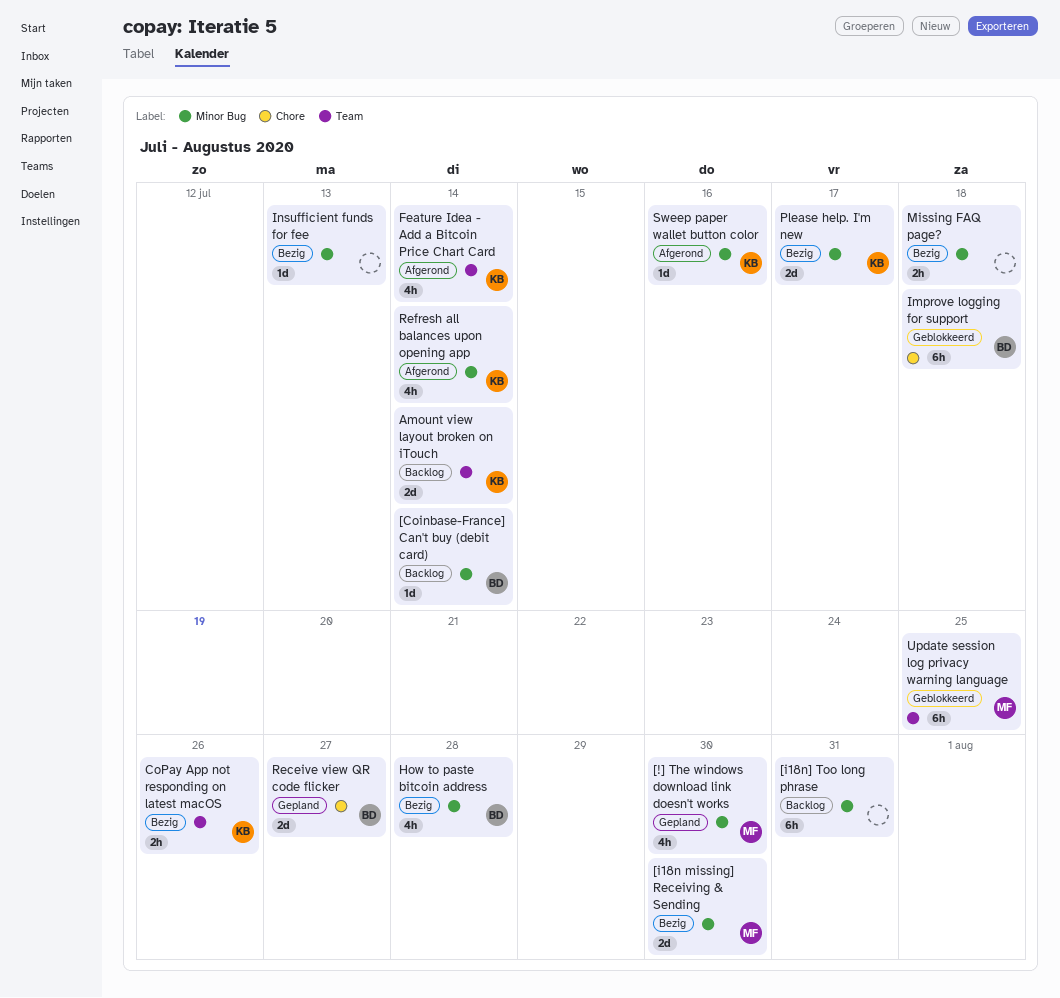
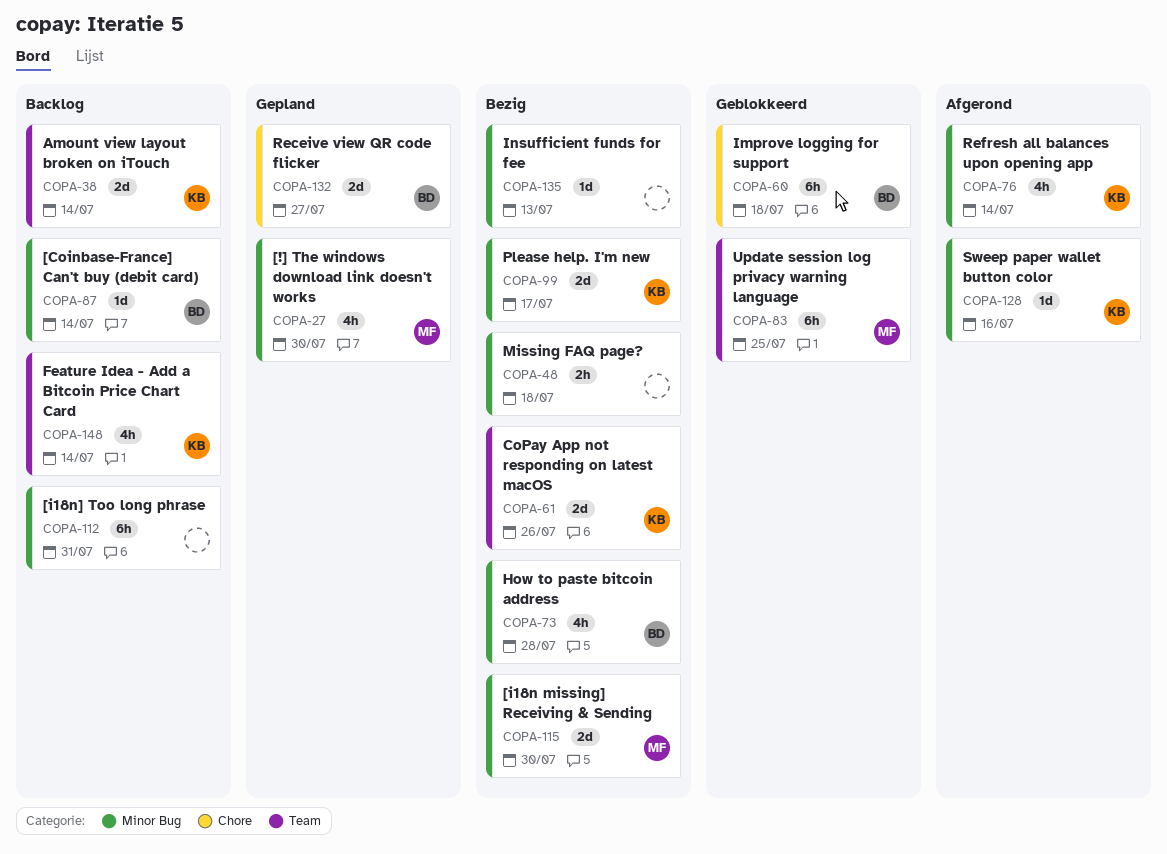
CoPay App not responding on latest macOS, estimate: 2h -> 2d
Feature Idea - Add a Bitcoin Price Chart Card, status: Afgerond -> Backlog

